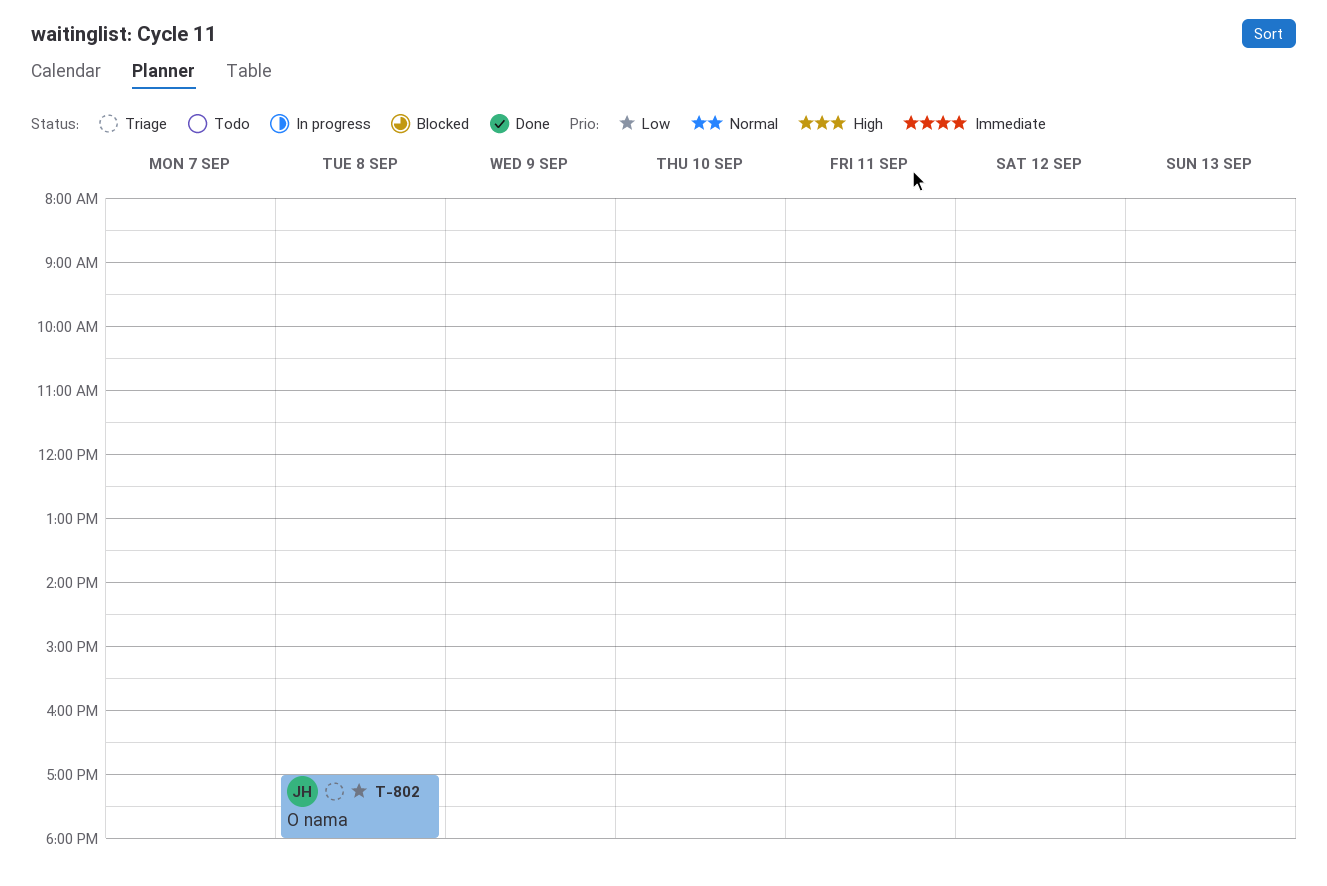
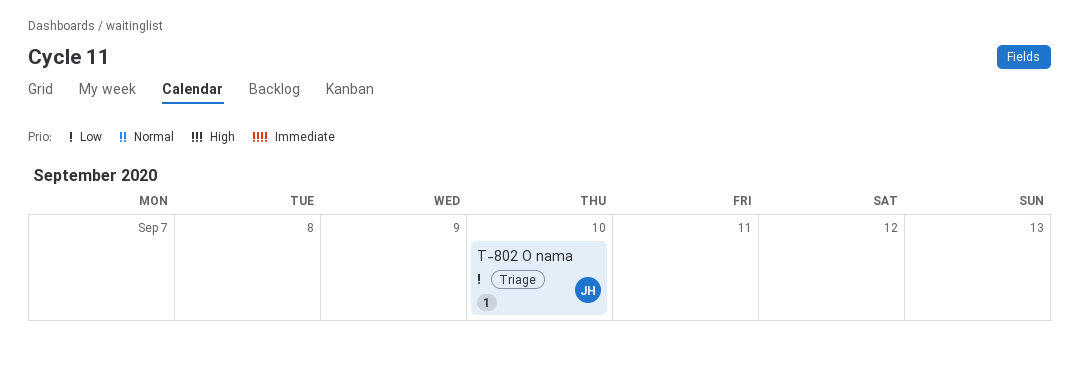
T-802, day: Sep 8 -> Sep 10

